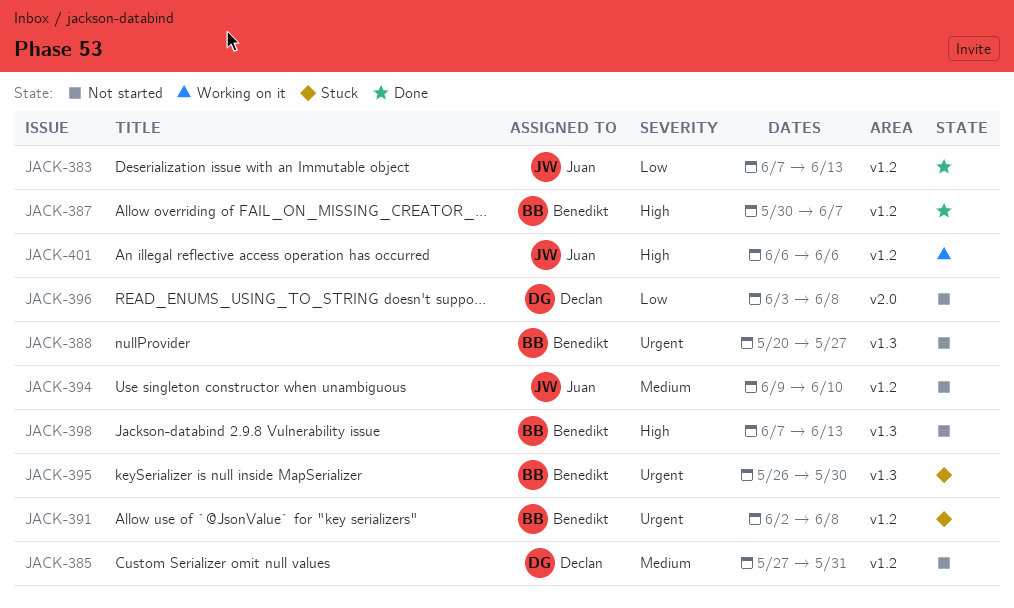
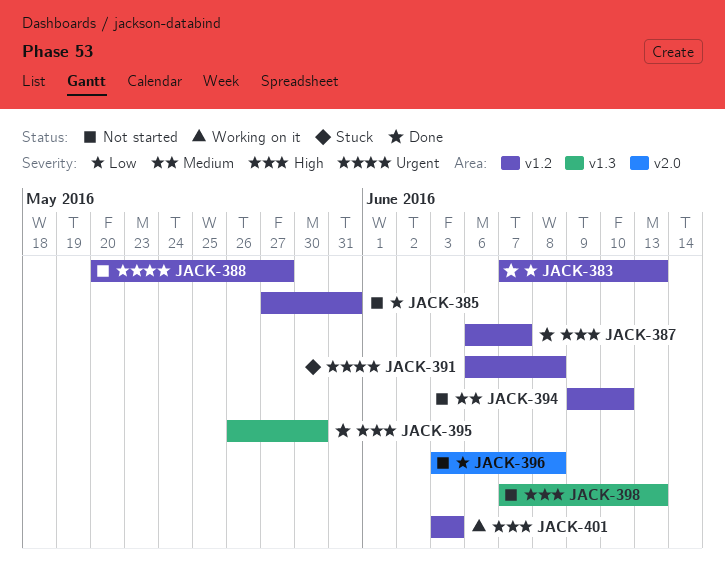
JACK-385, priority: Medium -> Low
JACK-387, start: May 30 -> Jun 6
JACK-388, label: v1.3 -> v1.2
JACK-391, start: Jun 2 -> Jun 6
JACK-395, status: Stuck -> Done
JACK-395, priority: Urgent -> High
JACK-401, start: Jun 6 -> Jun 3
JACK-401, due: Jun 6 -> Jun 3

